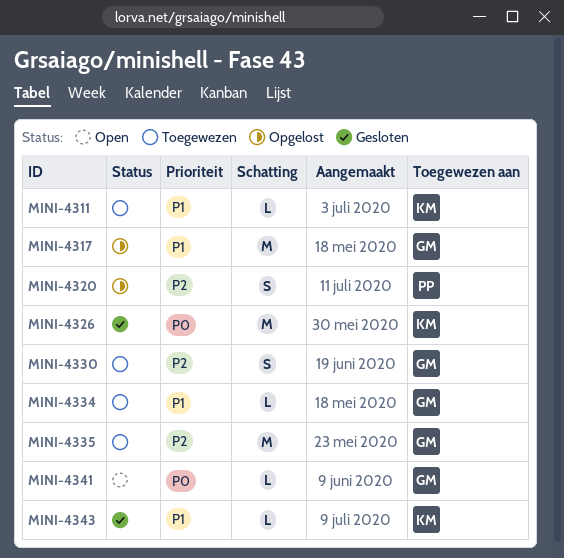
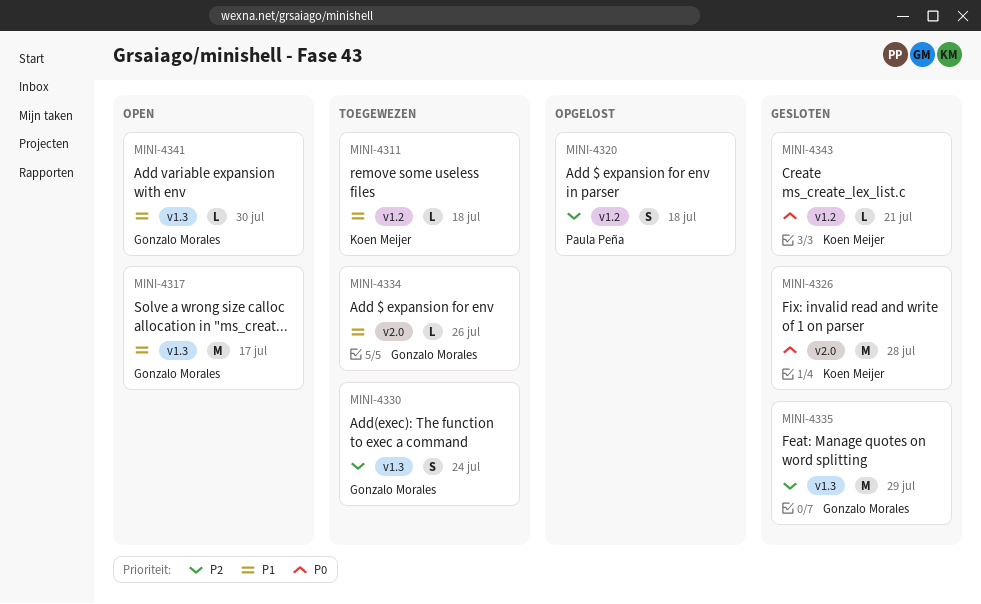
MINI-4317, status: Opgelost -> Open
MINI-4335, status: Toegewezen -> Gesloten
MINI-4341, priority: P0 -> P1
MINI-4343, priority: P1 -> P0

